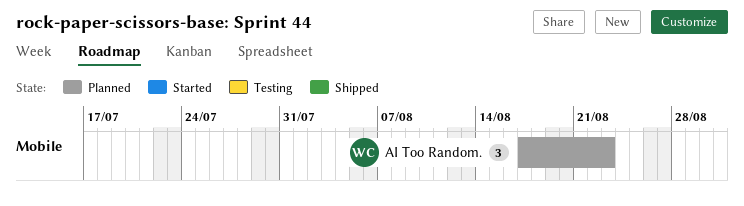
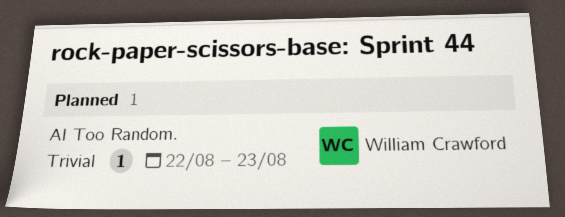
AI Too Random., estimate: 3 -> 1
AI Too Random., start: Aug 17 -> Aug 22

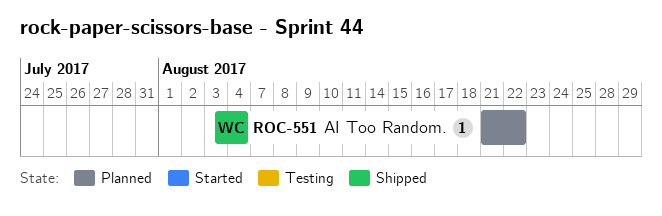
AI Too Random., start: Aug 22 -> Aug 21
AI Too Random., due: Aug 23 -> Aug 22

